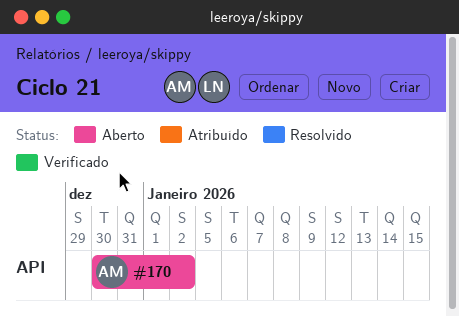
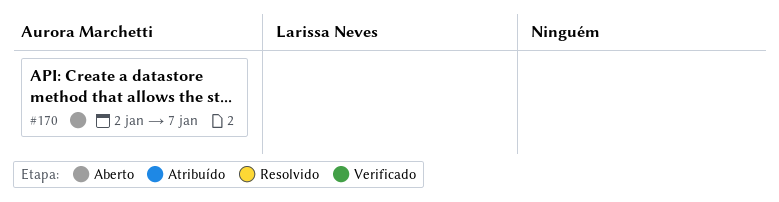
#170, start: Dec 30 -> Jan 2
#170, due: Jan 2 -> Jan 7

